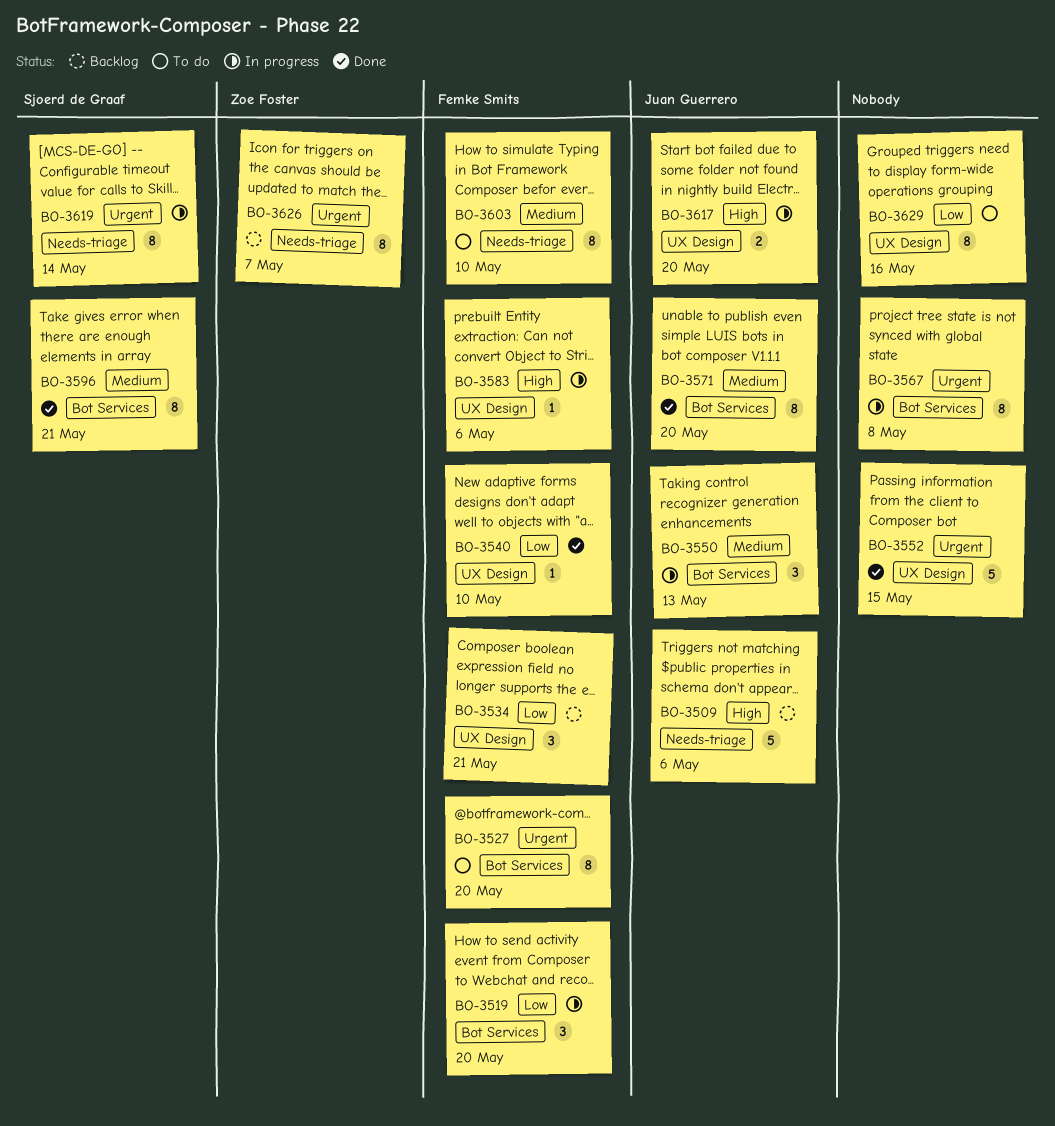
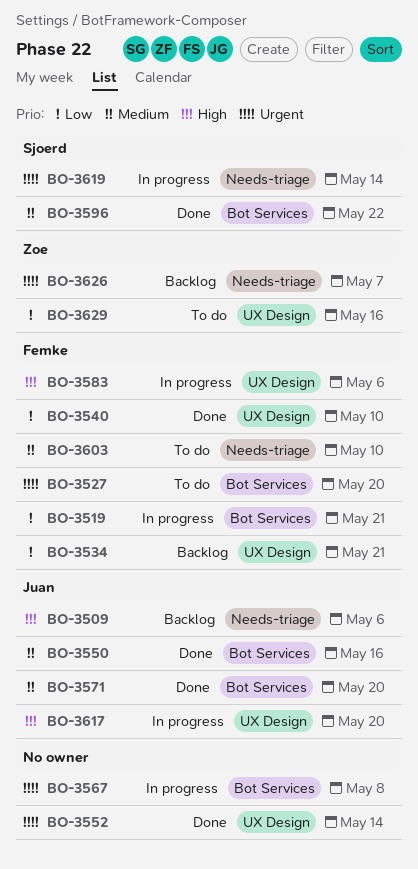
BO-3519, due: May 20 -> May 21
BO-3550, status: In progress -> Done
BO-3550, due: May 13 -> May 16
BO-3552, due: May 15 -> May 14
BO-3596, due: May 21 -> May 22
BO-3629, owner: none -> Zoe Foster

